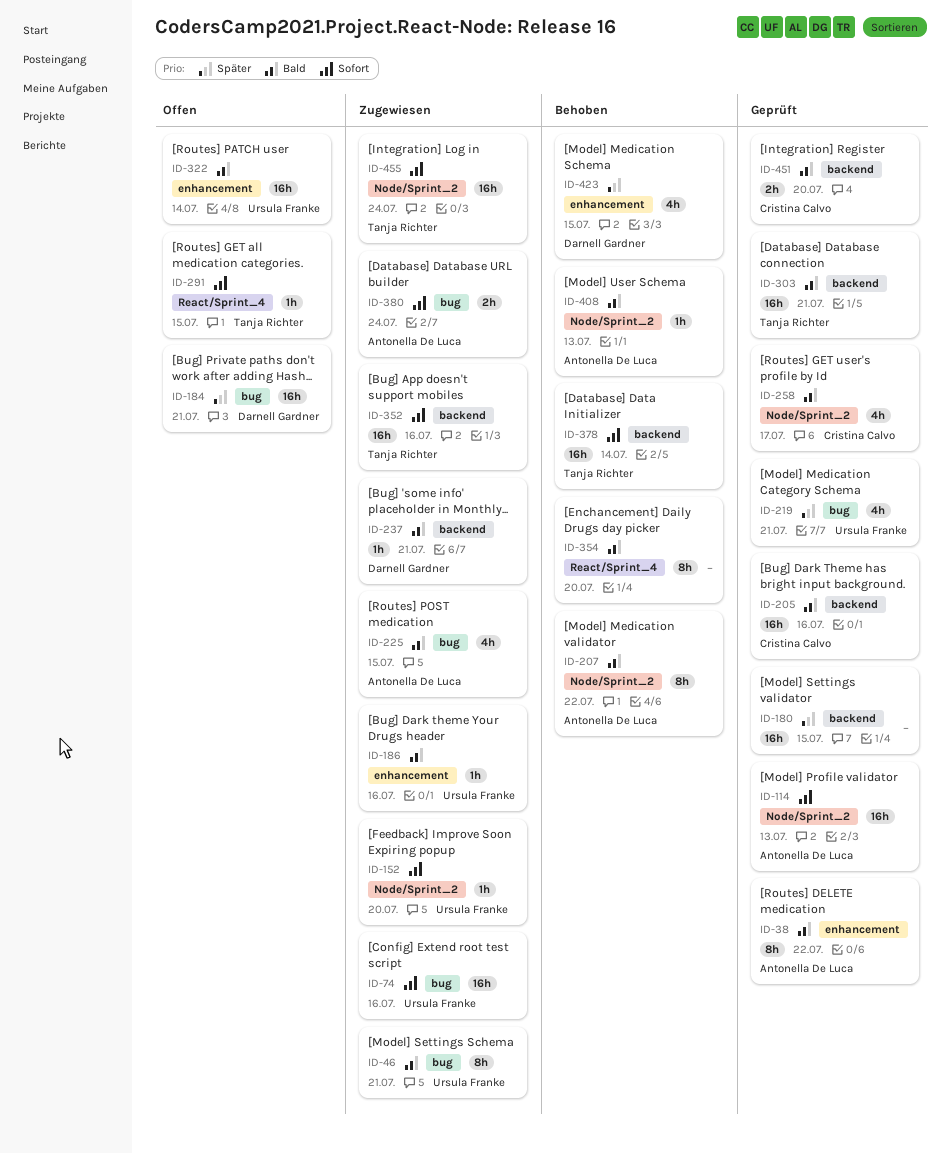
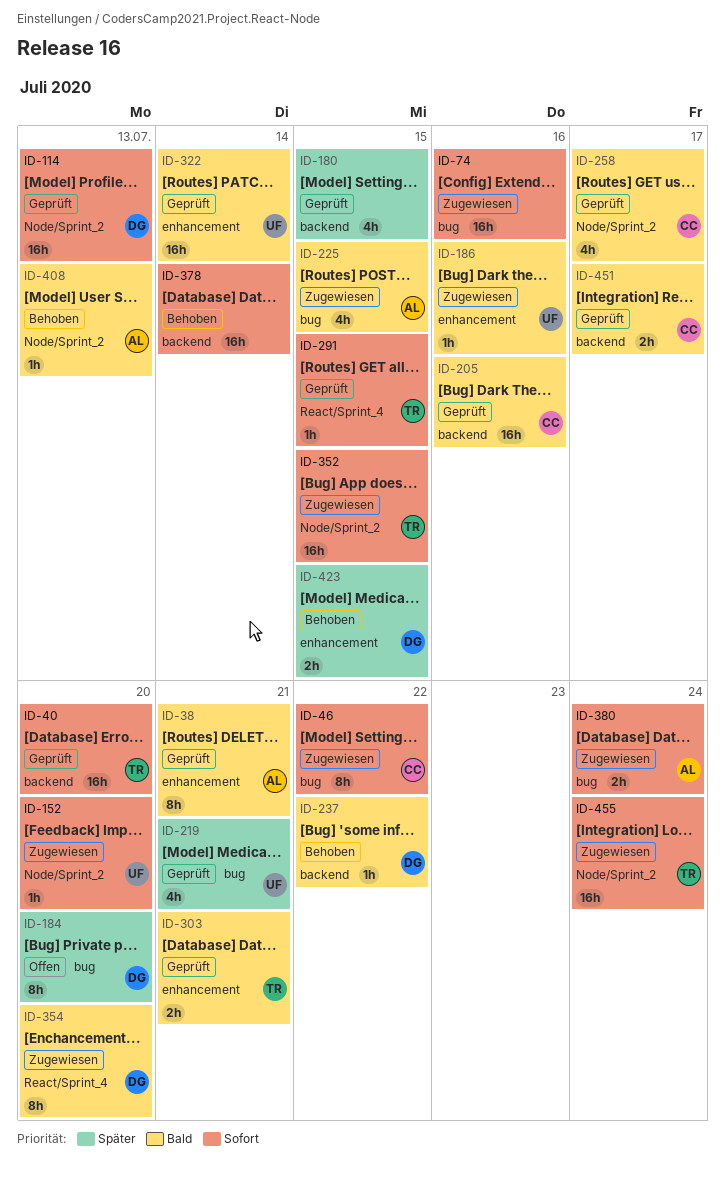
ID-38, due: Jul 22 -> Jul 21
ID-40: none -> present
ID-46, owner: Ursula Franke -> Cristina Calvo
ID-46, priority: Bald -> Sofort
ID-46, due: Jul 21 -> Jul 22
ID-74, owner: Ursula Franke -> none
ID-114, owner: Antonella De Luca -> Darnell Gardner
ID-180, estimate: 16h -> 4h
ID-184, estimate: 16h -> 8h
ID-184, due: Jul 21 -> Jul 20
ID-207: present -> none
ID-237, status: Zugewiesen -> Behoben
ID-237, due: Jul 21 -> Jul 22
ID-291, status: Offen -> Geprüft
ID-303, label: backend -> enhancement
ID-303, estimate: 16h -> 2h
ID-322, status: Offen -> Geprüft
ID-352, label: backend -> Node/Sprint_2
ID-352, due: Jul 16 -> Jul 15
ID-354, status: Behoben -> Zugewiesen
ID-354, owner: none -> Darnell Gardner
ID-378, owner: Tanja Richter -> none
ID-423, estimate: 4h -> 2h
ID-451, due: Jul 20 -> Jul 17

